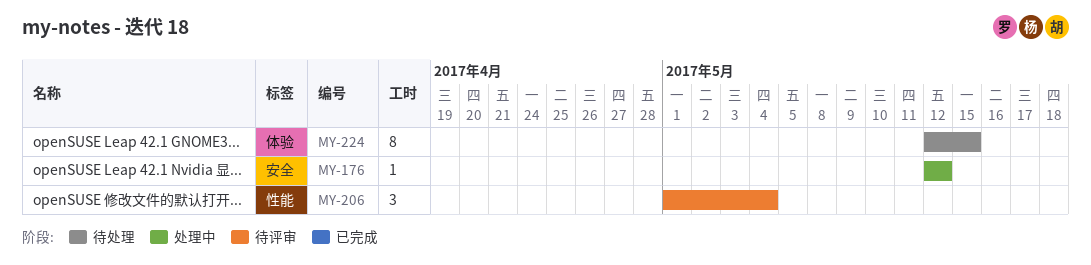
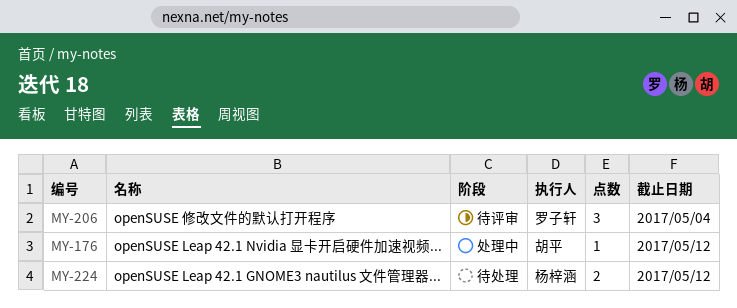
MY-224, estimate: 8 -> 2
MY-224, due: May 15 -> May 12

